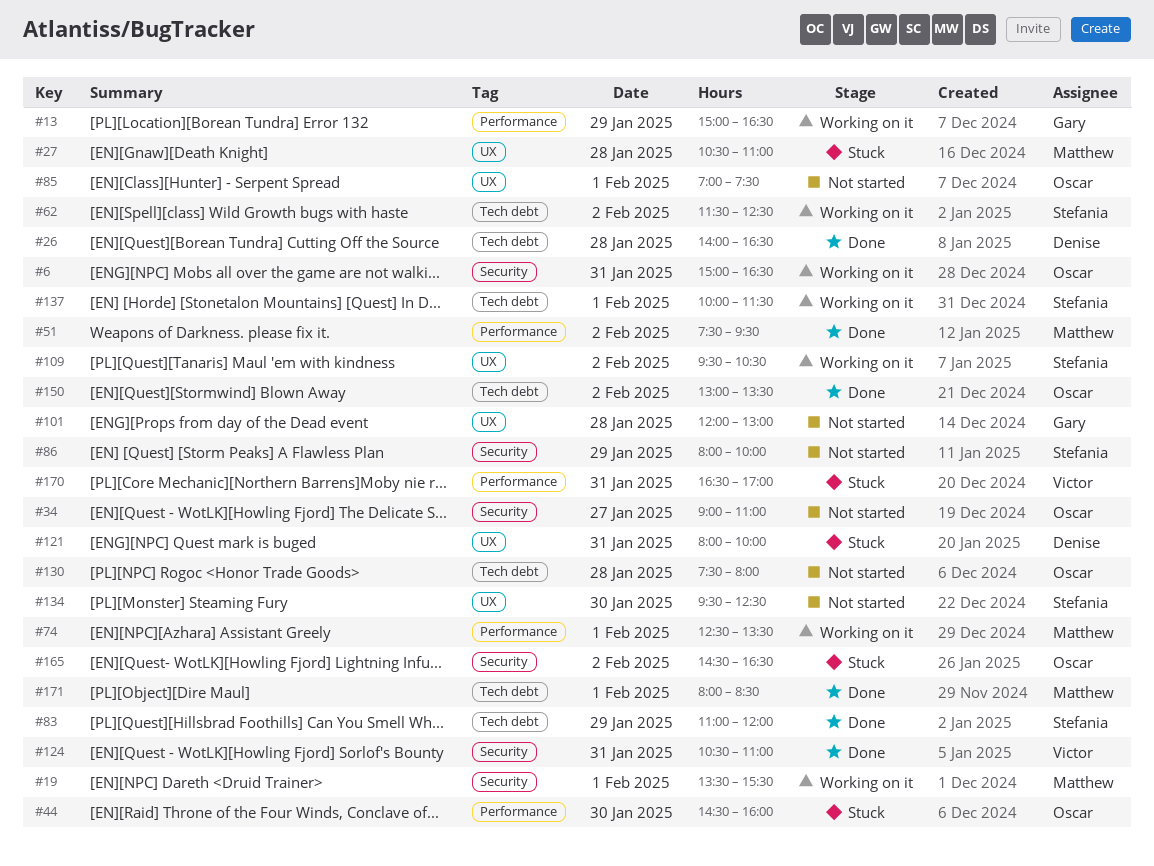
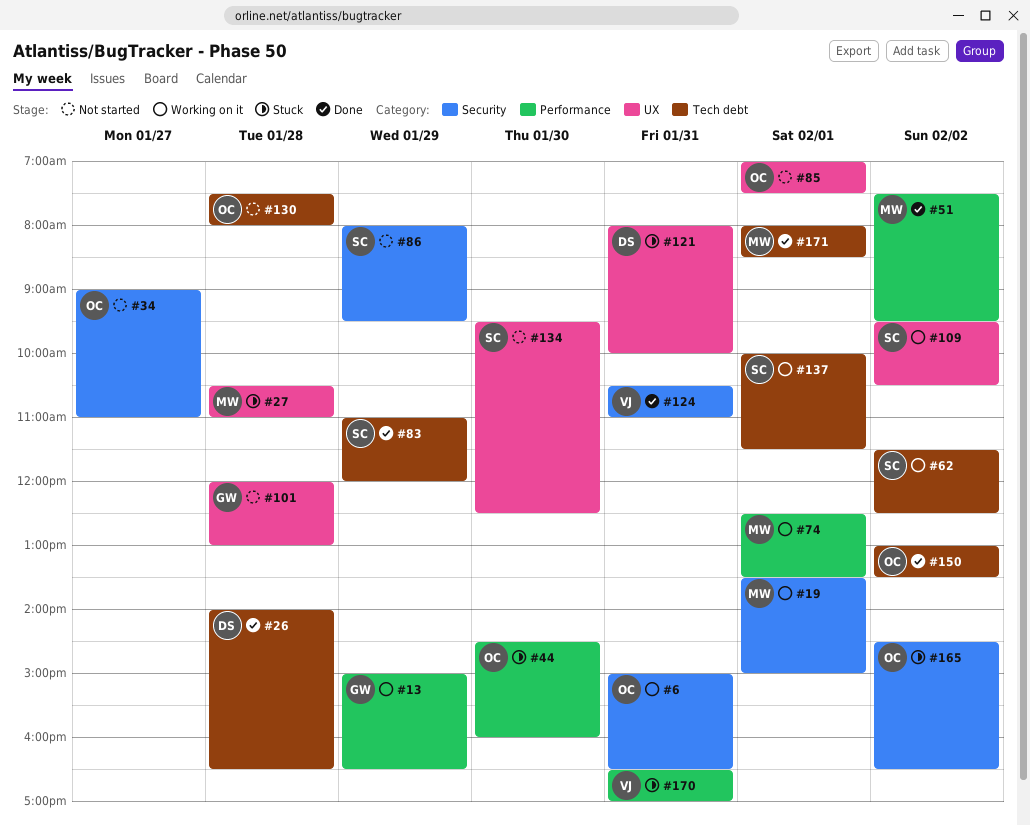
#19, ends: 15:30 -> 15:00
#86, ends: 10:00 -> 09:30

